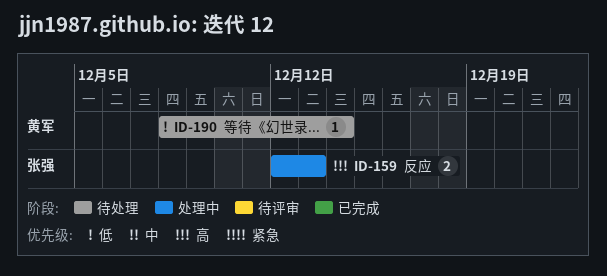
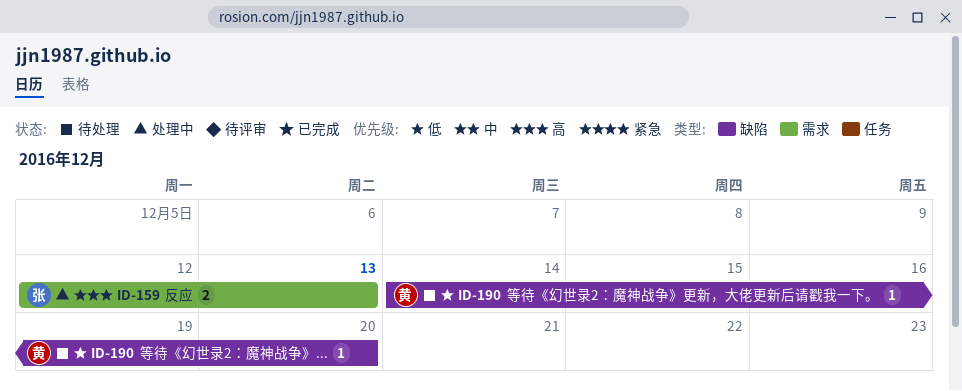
ID-190, start: Dec 8 -> Dec 14
ID-190, due: Dec 14 -> Dec 20

